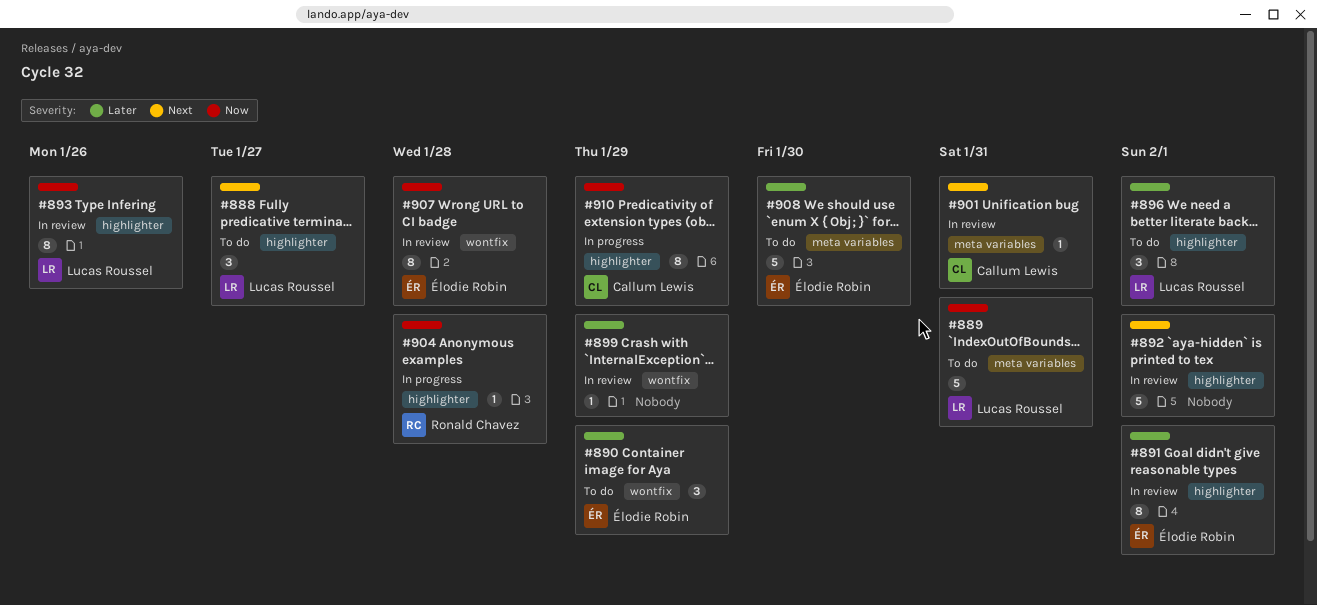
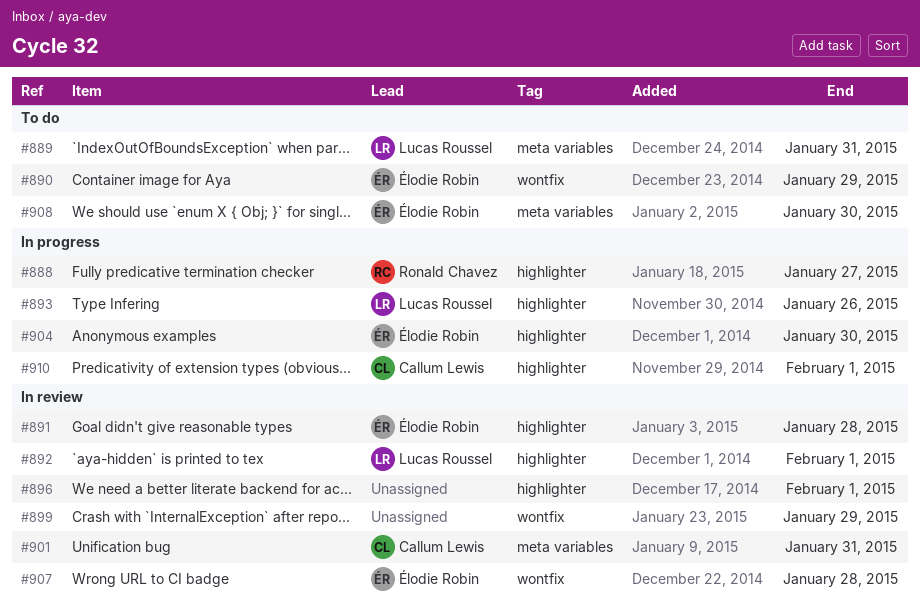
#888, status: To do -> In progress
#888, owner: Lucas Roussel -> Ronald Chavez
#891, due: Feb 1 -> Jan 28
#892, owner: none -> Lucas Roussel
#893, status: In review -> In progress
#896, status: To do -> In review
#896, owner: Lucas Roussel -> none
#904, owner: Ronald Chavez -> Élodie Robin
#904, due: Jan 28 -> Jan 30
#910, due: Jan 29 -> Feb 1

